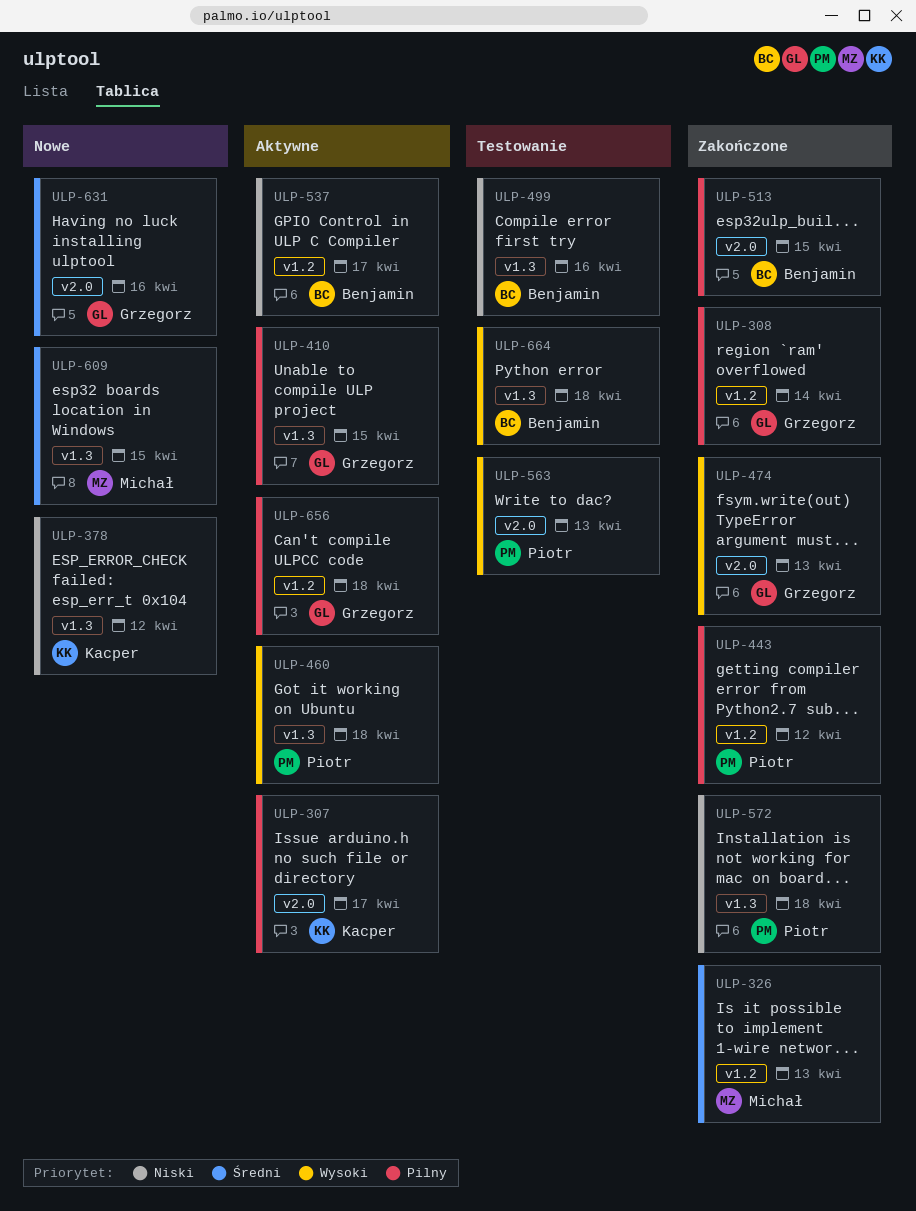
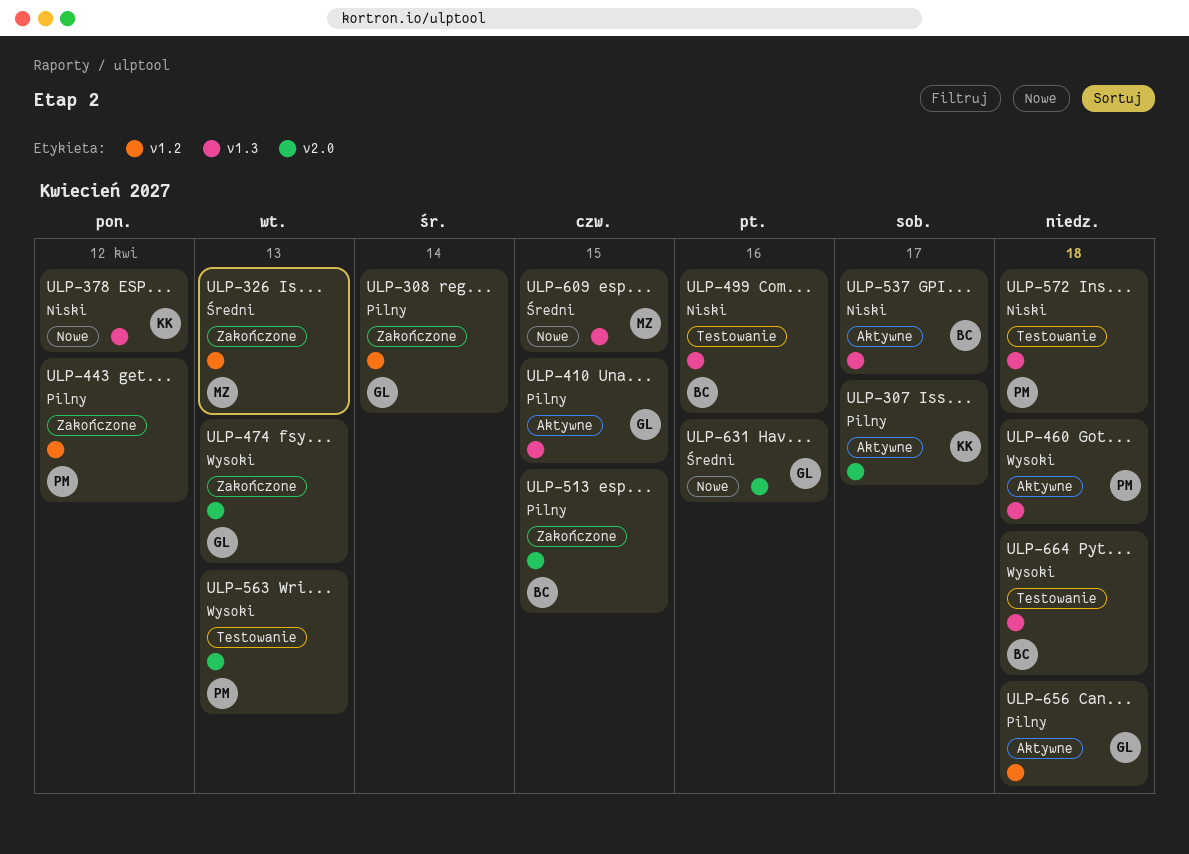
ULP-537, label: v1.2 -> v1.3
ULP-572, status: Zakończone -> Testowanie

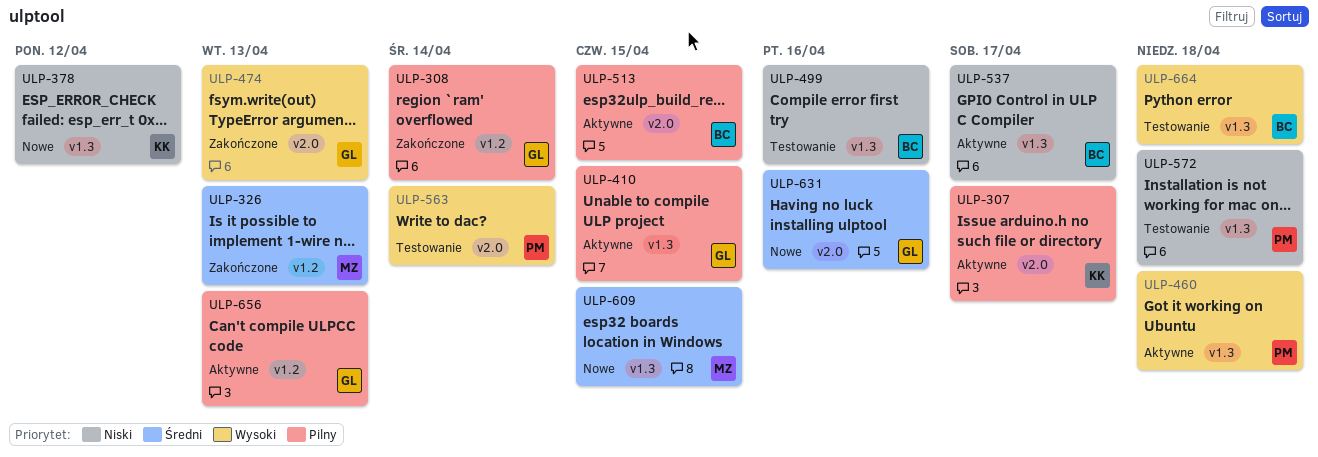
ULP-443: present -> none
ULP-513, status: Zakończone -> Aktywne
ULP-563, due: Apr 13 -> Apr 14
ULP-656, due: Apr 18 -> Apr 13

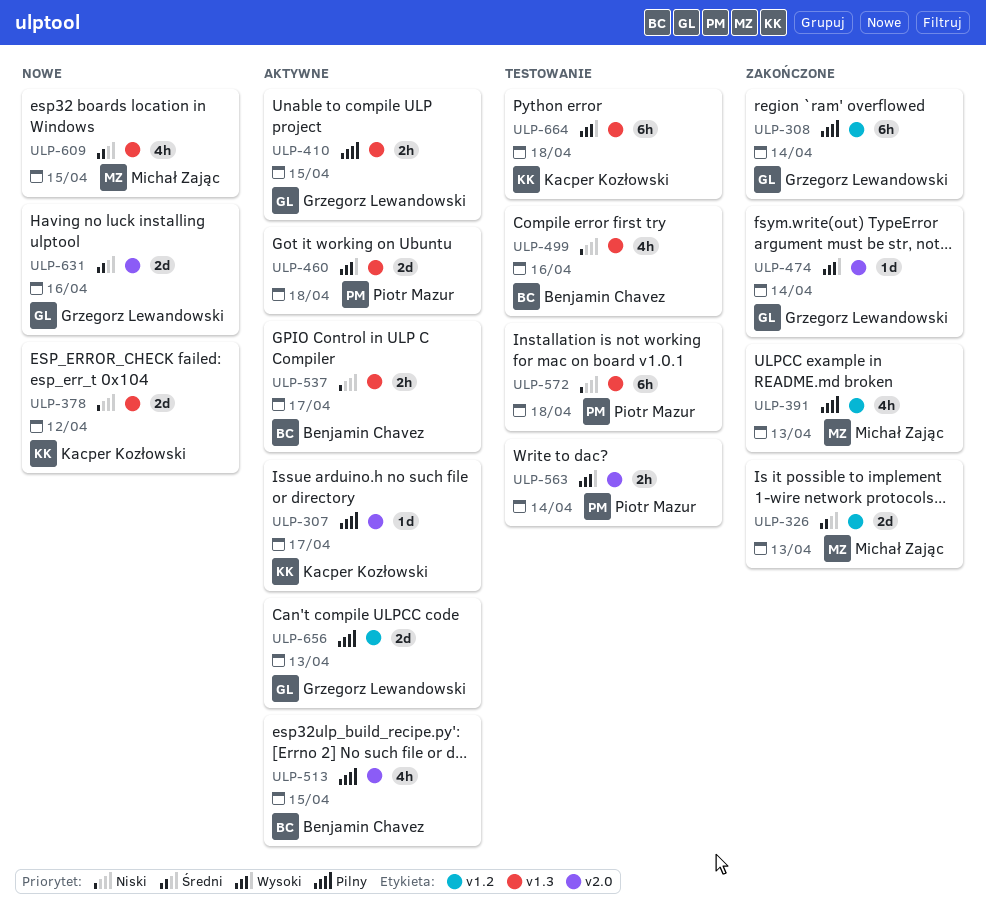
ULP-391: none -> present
ULP-474, due: Apr 13 -> Apr 14
ULP-664, owner: Benjamin Chavez -> Kacper Kozłowski

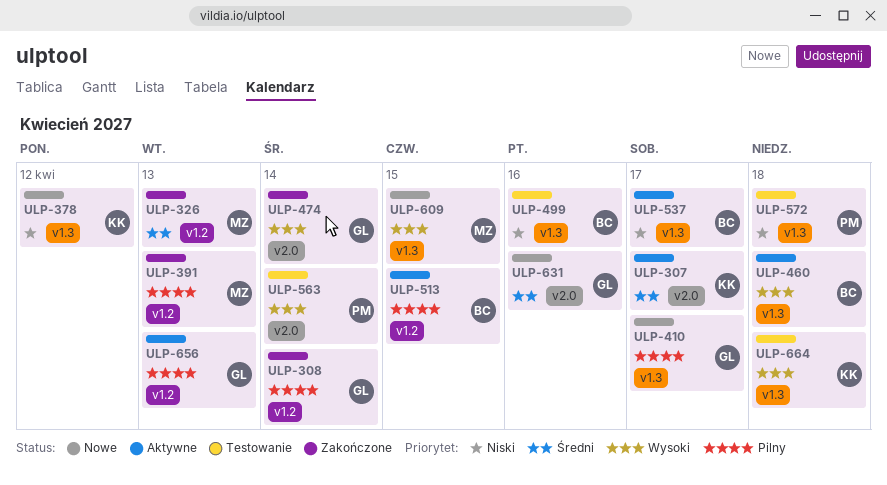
ULP-307, priority: Pilny -> Średni
ULP-410, status: Aktywne -> Nowe
ULP-410, due: Apr 15 -> Apr 17
ULP-460, owner: Piotr Mazur -> Benjamin Chavez
ULP-513, label: v2.0 -> v1.2
ULP-609, priority: Średni -> Wysoki

